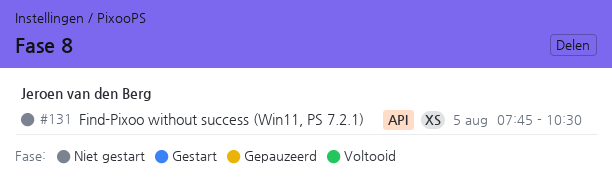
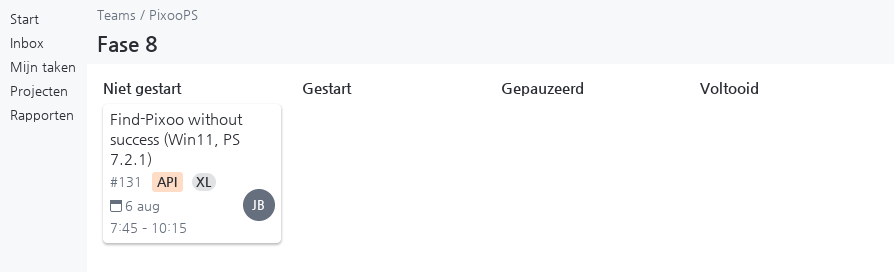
#131, estimate: XS -> XL
#131, day: Aug 5 -> Aug 6
#131, ends: 10:30 -> 10:15

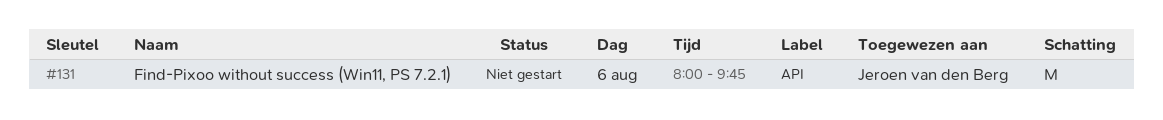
#131, estimate: XL -> M
#131, begins: 07:45 -> 08:00
#131, ends: 10:15 -> 09:45

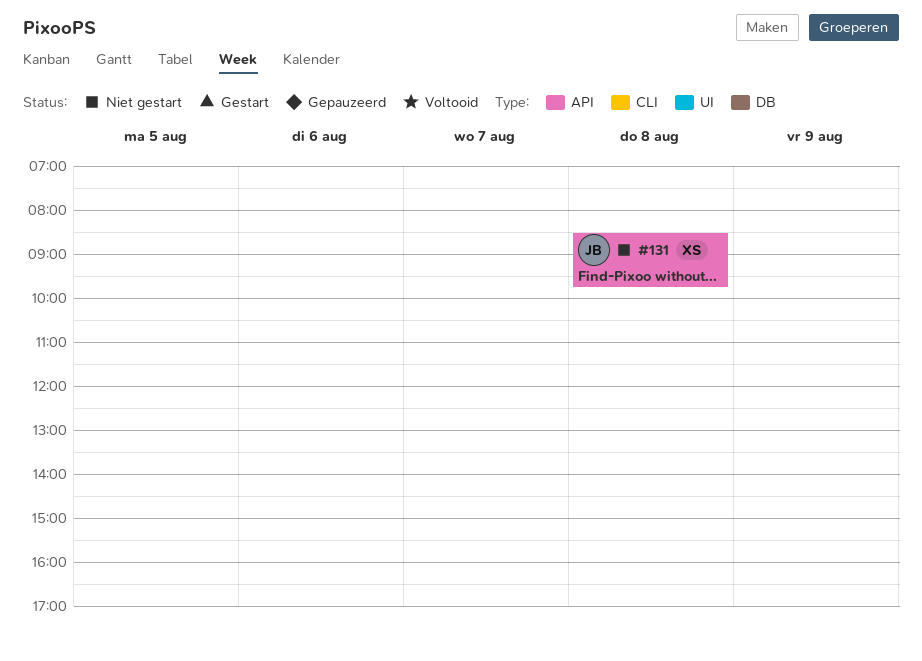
#131, estimate: M -> XS
#131, day: Aug 6 -> Aug 8
#131, begins: 08:00 -> 08:30

